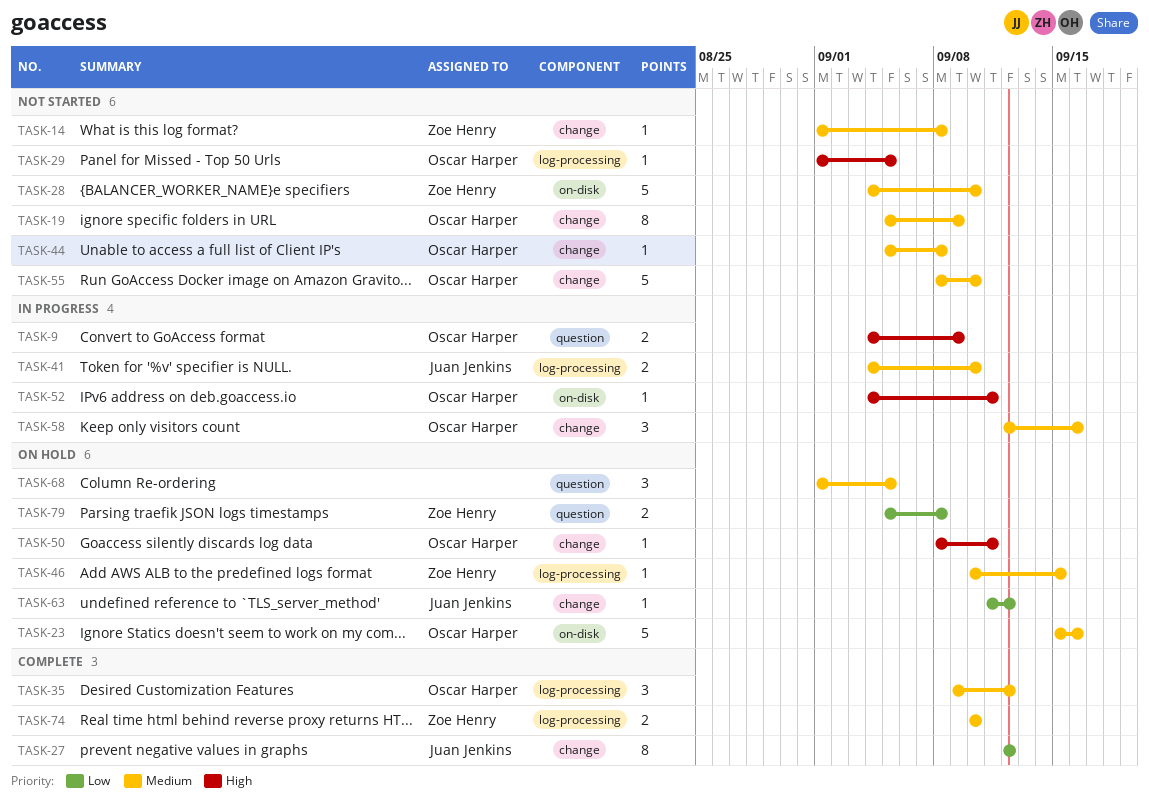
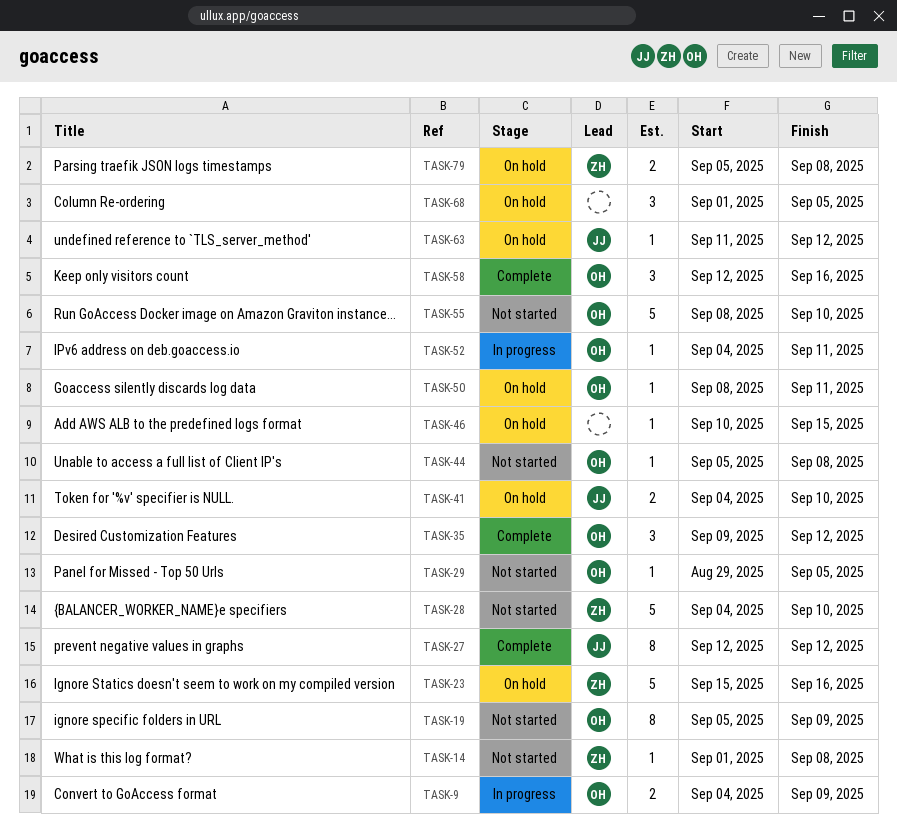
TASK-23, owner: Oscar Harper -> Zoe Henry
TASK-29, start: Sep 1 -> Aug 29
TASK-41, status: In progress -> On hold
TASK-46, owner: Zoe Henry -> none
TASK-58, status: In progress -> Complete
TASK-74: present -> none

